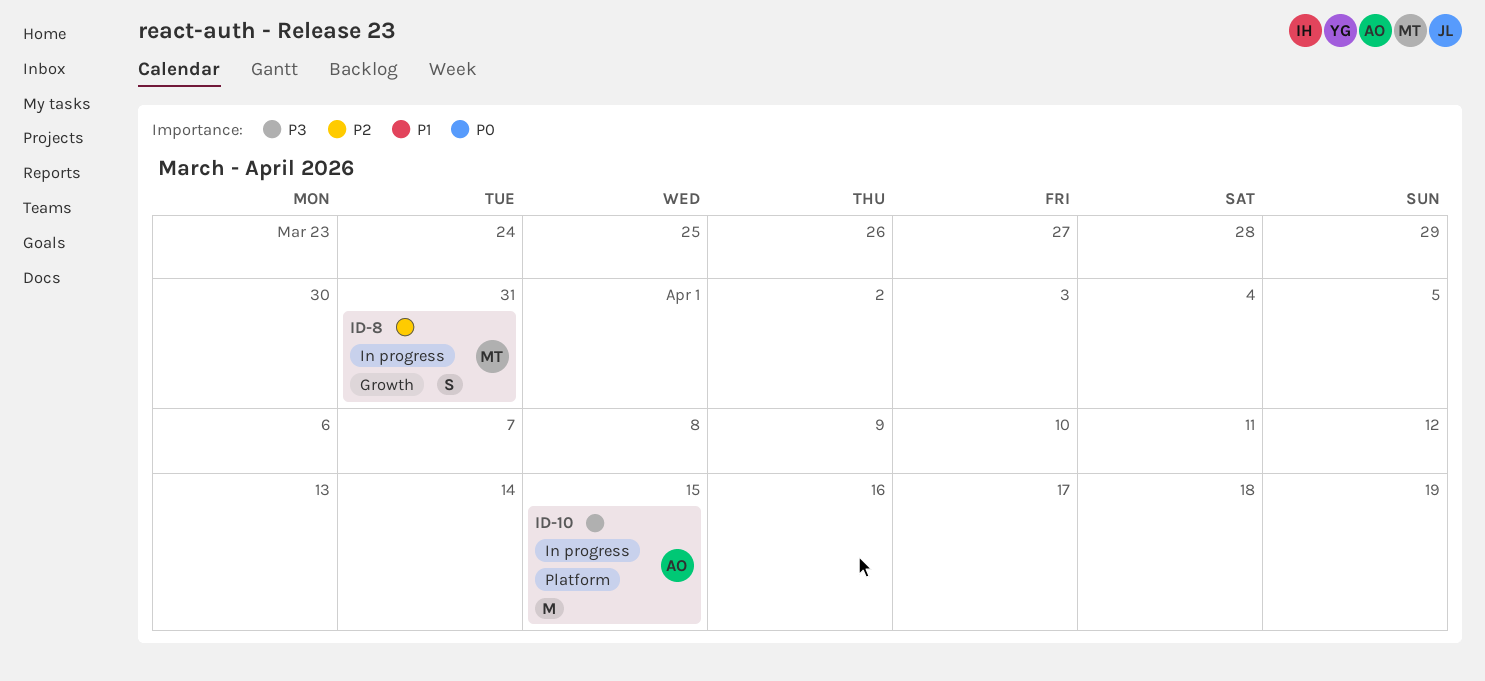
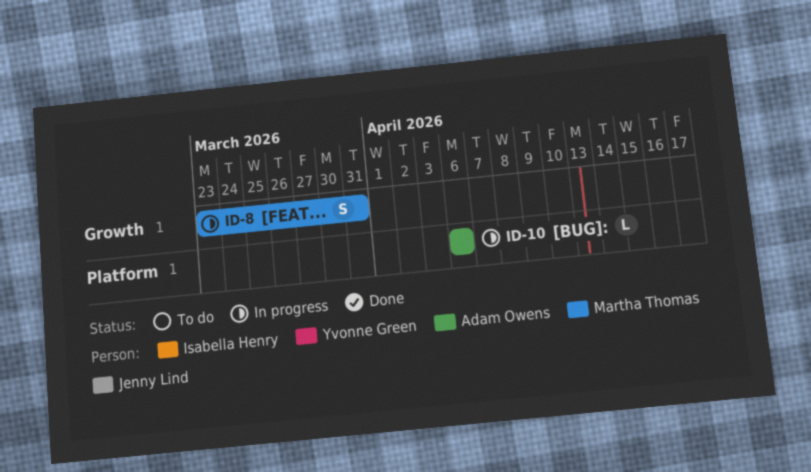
ID-10, estimate: M -> L
ID-10, due: Apr 15 -> Apr 6

